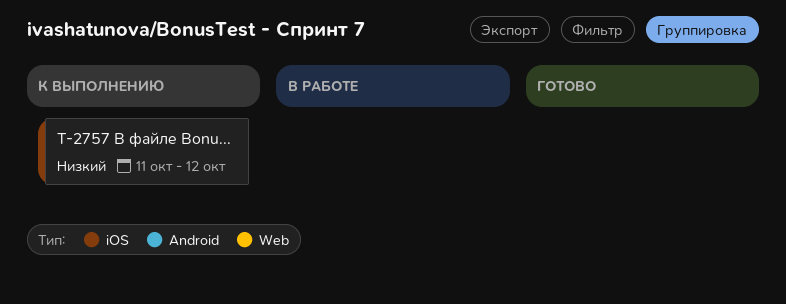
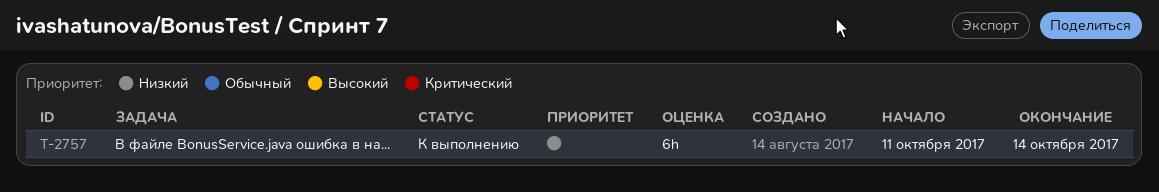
T-2757, due: Oct 12 -> Oct 14

